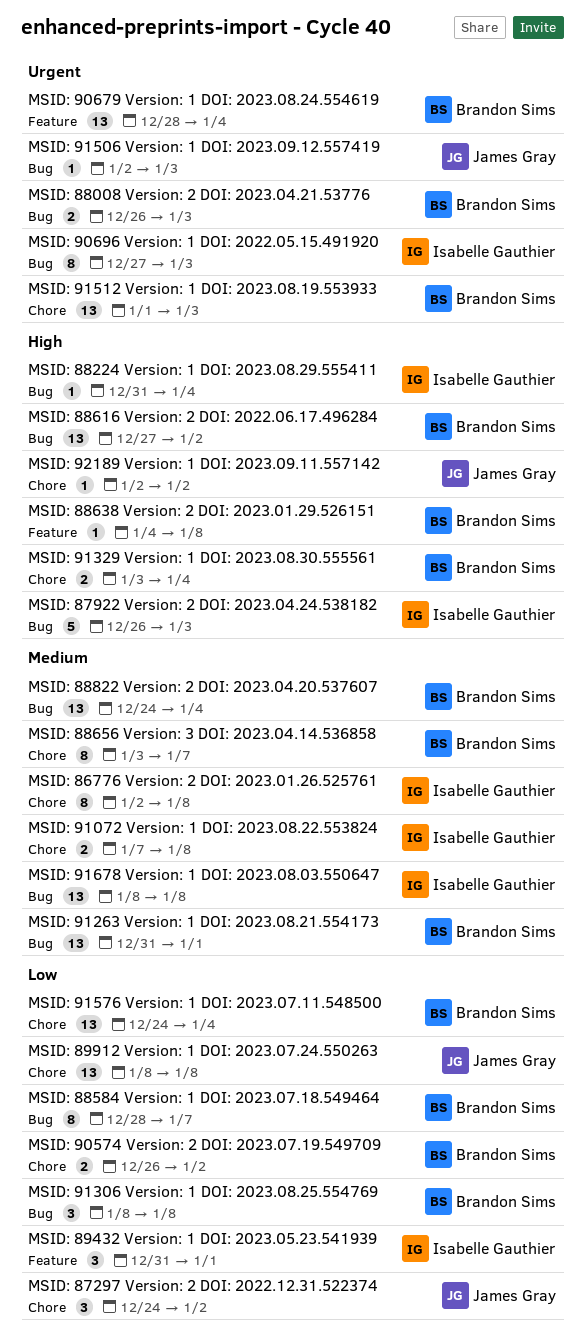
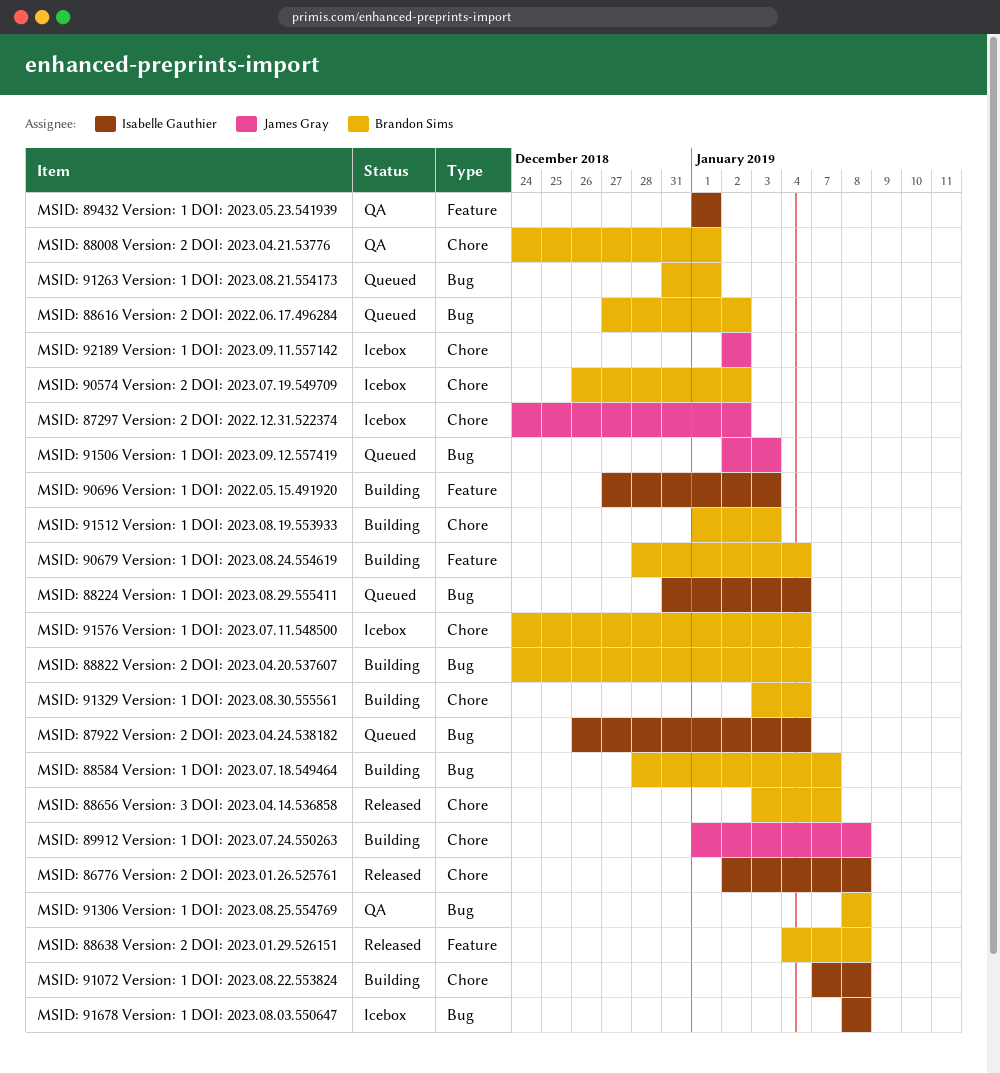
MSID: 87922 Version: 2 DOI: 2023.04.24.538182, due: Jan 3 -> Jan 4
MSID: 88008 Version: 2 DOI: 2023.04.21.53776, label: Bug -> Chore
MSID: 88008 Version: 2 DOI: 2023.04.21.53776, start: Dec 26 -> Dec 24
MSID: 88008 Version: 2 DOI: 2023.04.21.53776, due: Jan 3 -> Jan 1
MSID: 89432 Version: 1 DOI: 2023.05.23.541939, start: Dec 31 -> Jan 1
MSID: 89912 Version: 1 DOI: 2023.07.24.550263, start: Jan 8 -> Jan 1
MSID: 90696 Version: 1 DOI: 2022.05.15.491920, label: Bug -> Feature

